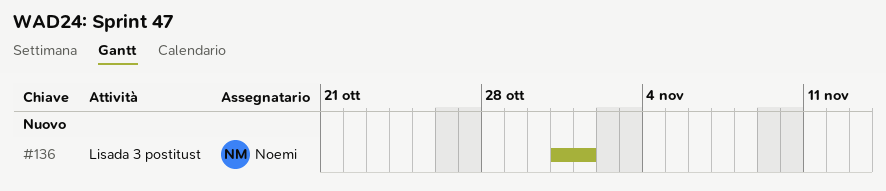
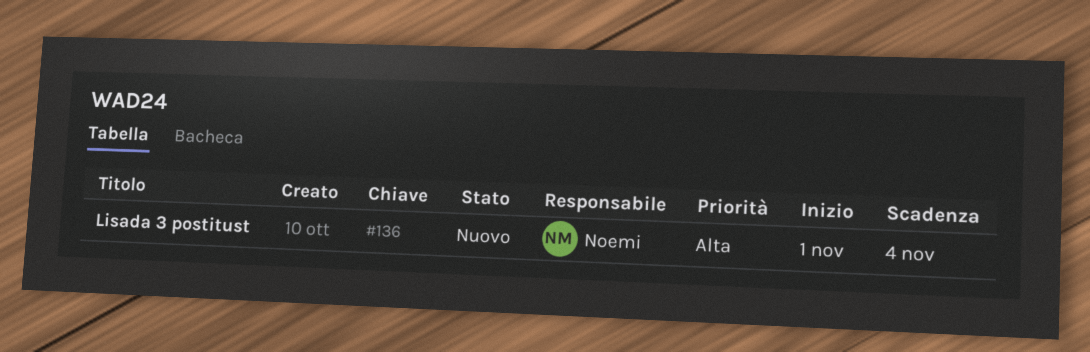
#136, start: Oct 31 -> Nov 1
#136, due: Nov 1 -> Nov 4

